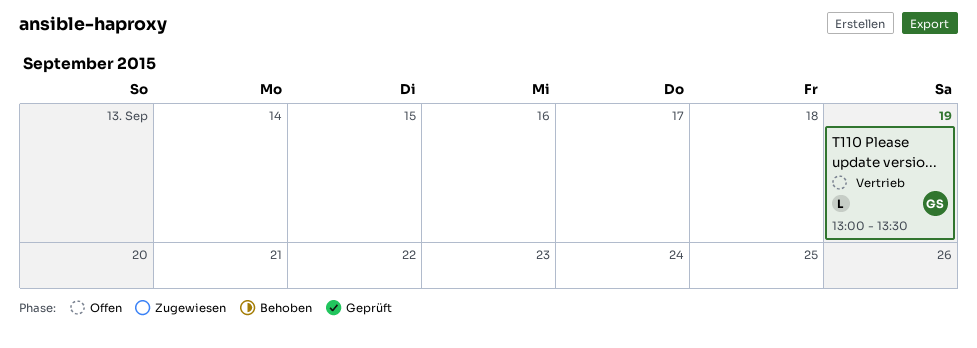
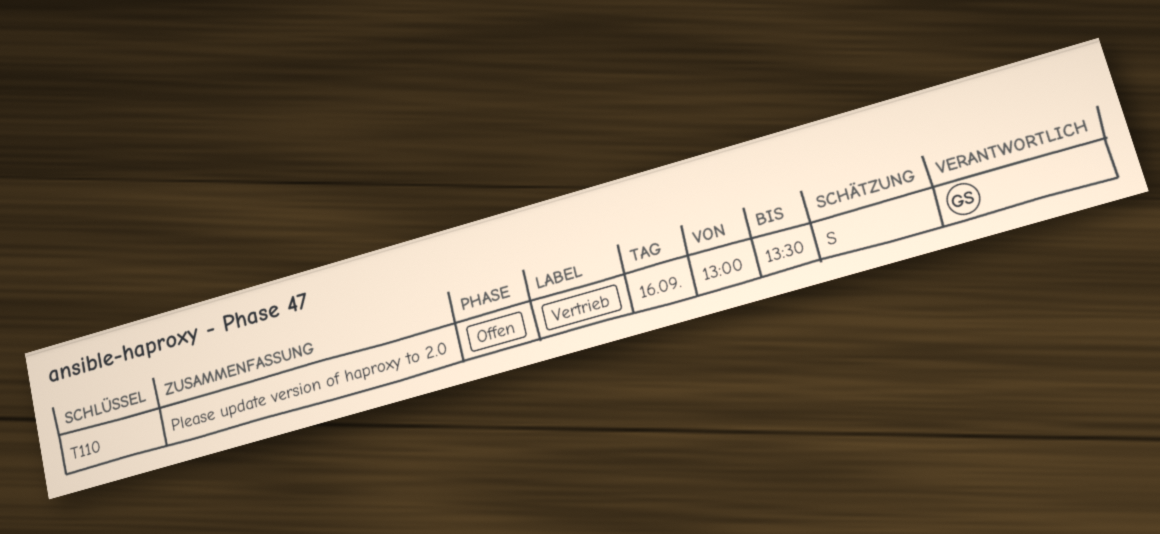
T110, estimate: L -> S
T110, day: Sep 19 -> Sep 16

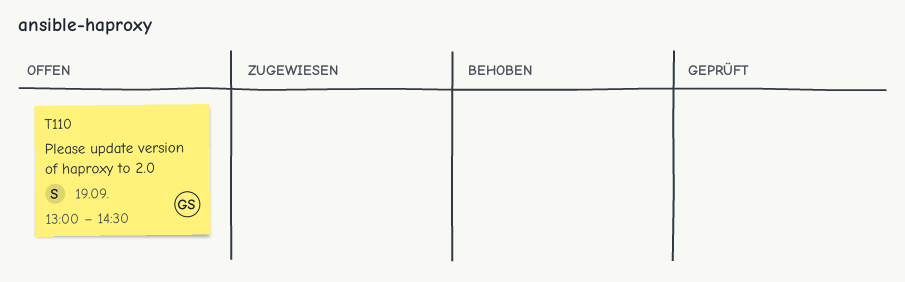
T110, day: Sep 16 -> Sep 19
T110, ends: 13:30 -> 14:30

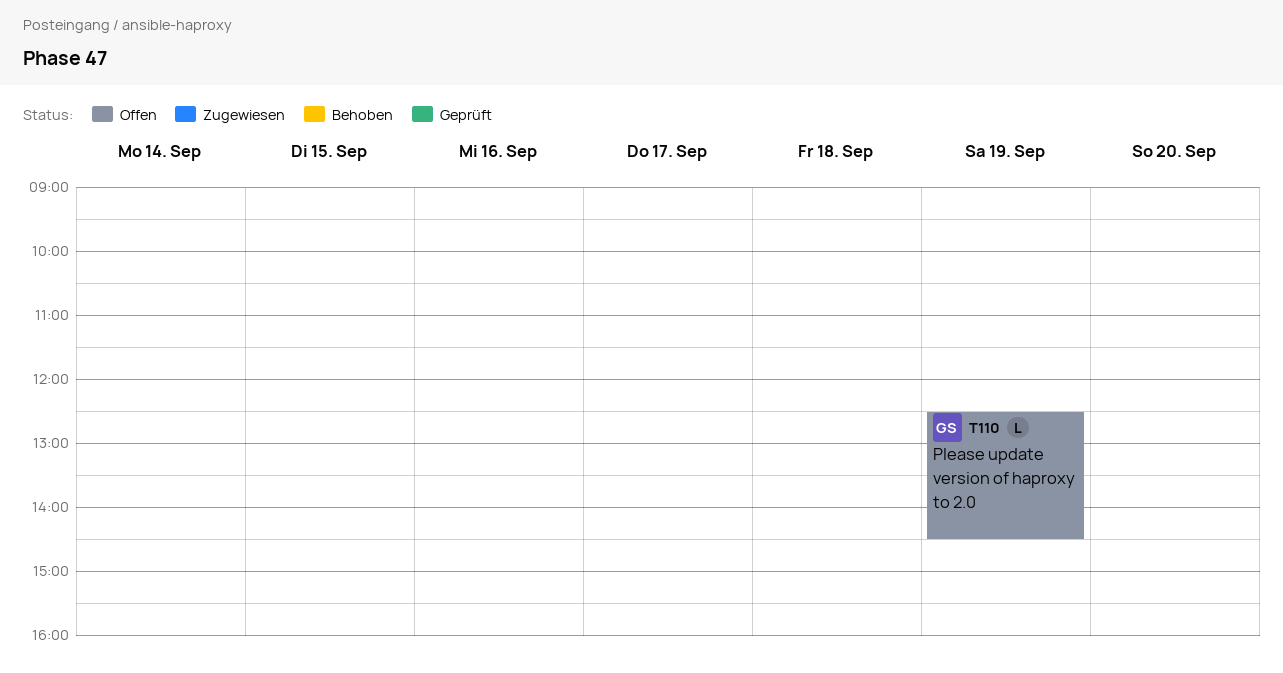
T110, estimate: S -> L
T110, begins: 13:00 -> 12:30

